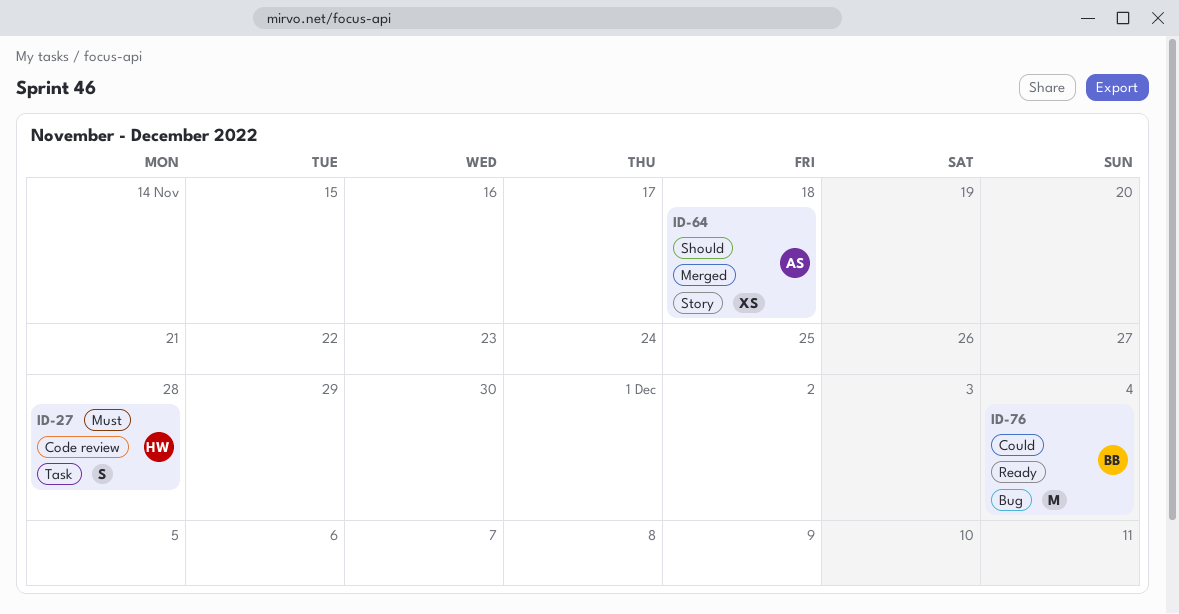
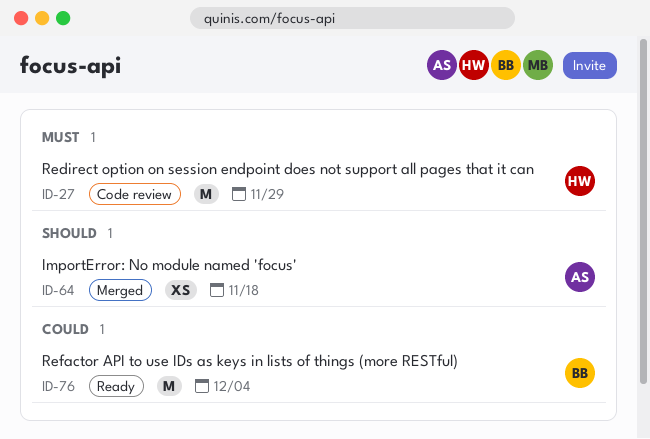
ID-27, estimate: S -> M
ID-27, due: Nov 28 -> Nov 29

